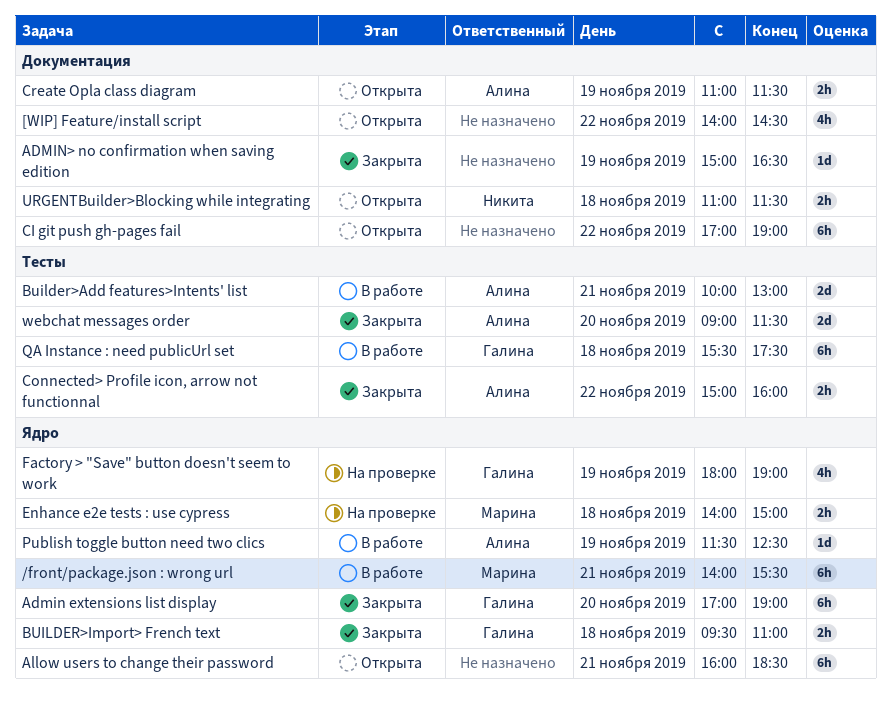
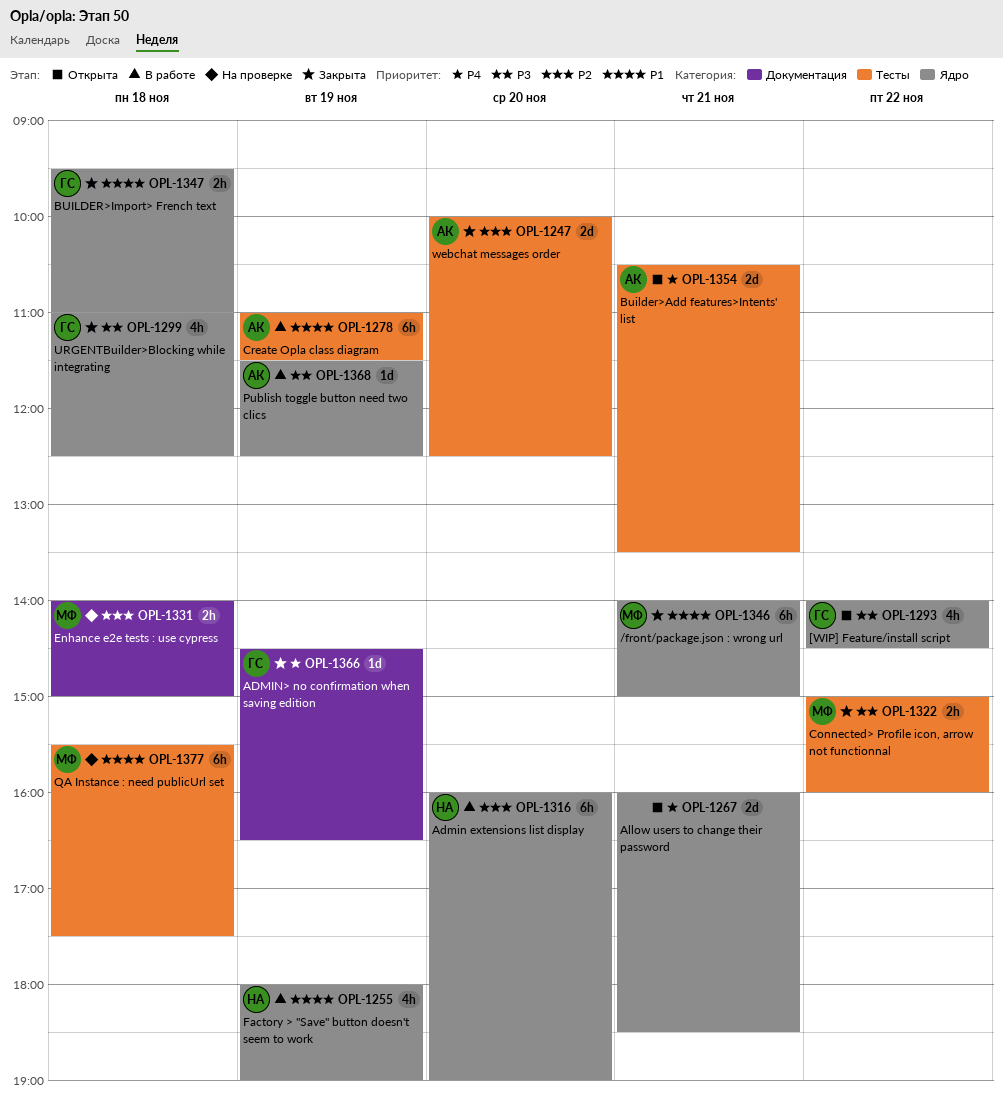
/front/package.json : wrong url, status: В работе -> Закрыта
/front/package.json : wrong url, ends: 15:30 -> 15:00
[WIP] Feature/install script, owner: none -> Галина
[WIP] Feature/install script, label: Документация -> Ядро
Admin extensions list display, status: Закрыта -> В работе
Admin extensions list display, owner: Галина -> Никита
Admin extensions list display, begins: 17:00 -> 16:00
ADMIN> no confirmation when saving edition, owner: none -> Галина
ADMIN> no confirmation when saving edition, begins: 15:00 -> 14:30
Allow users to change their password, estimate: 6h -> 2d
Builder>Add features>Intents' list, status: В работе -> Открыта
Builder>Add features>Intents' list, begins: 10:00 -> 10:30
Builder>Add features>Intents' list, ends: 13:00 -> 13:30
CI git push gh-pages fail: present -> none
Connected> Profile icon, arrow not functionnal, owner: Алина -> Марина
Create Opla class diagram, status: Открыта -> В работе
Create Opla class diagram, label: Документация -> Тесты
Create Opla class diagram, estimate: 2h -> 6h
Enhance e2e tests : use cypress, label: Ядро -> Документация
Factory > "Save" button doesn't seem to work, status: На проверке -> В работе
Factory > "Save" button doesn't seem to work, owner: Галина -> Никита
QA Instance : need publicUrl set, status: В работе -> На проверке
QA Instance : need publicUrl set, owner: Галина -> Марина
URGENTBuilder>Blocking while integrating, status: Открыта -> Закрыта
URGENTBuilder>Blocking while integrating, owner: Никита -> Галина
URGENTBuilder>Blocking while integrating, label: Документация -> Ядро
URGENTBuilder>Blocking while integrating, estimate: 2h -> 4h
URGENTBuilder>Blocking while integrating, ends: 11:30 -> 12:30
webchat messages order, begins: 09:00 -> 10:00
webchat messages order, ends: 11:30 -> 12:30

